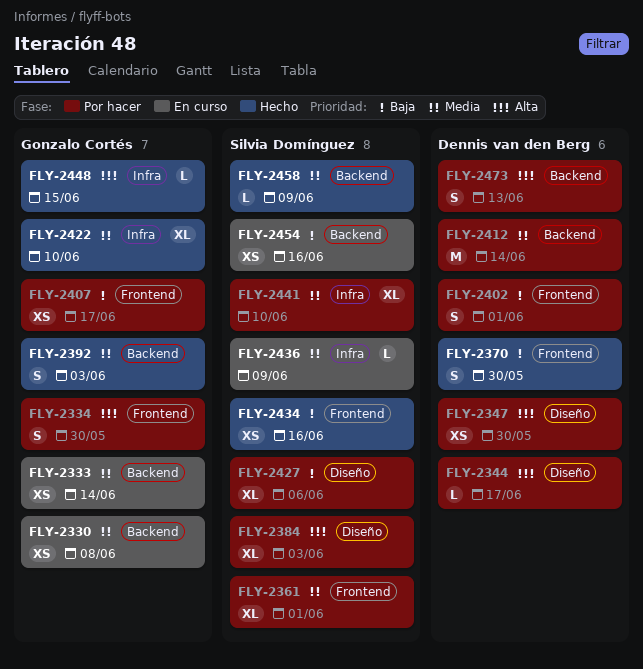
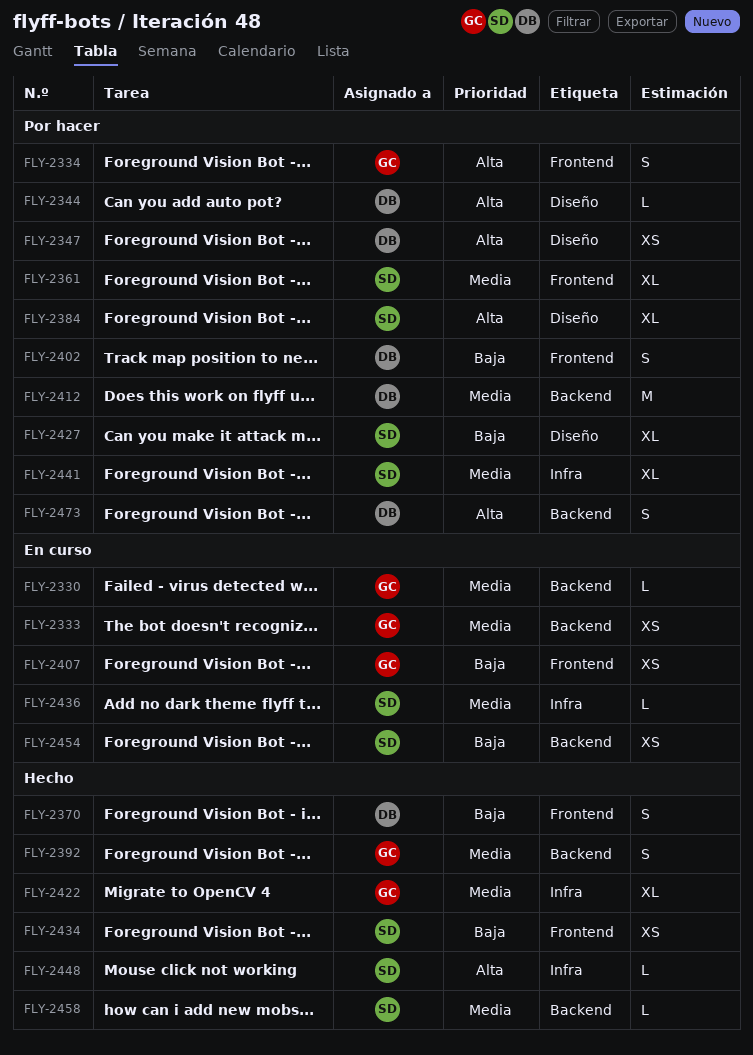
FLY-2330, estimate: XS -> L
FLY-2407, status: Por hacer -> En curso
FLY-2448, owner: Gonzalo Cortés -> Silvia Domínguez

